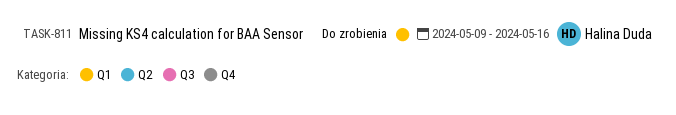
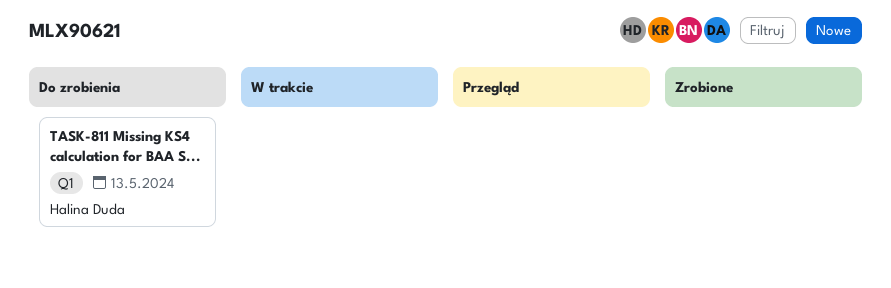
TASK-811, due: May 16 -> May 13

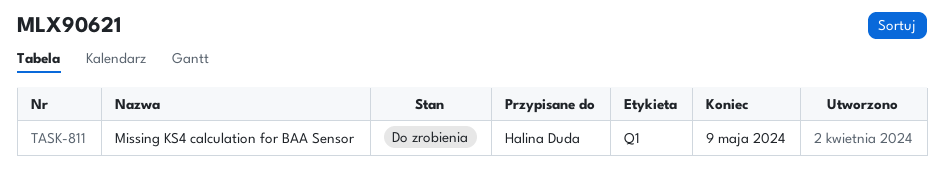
TASK-811, due: May 13 -> May 9

